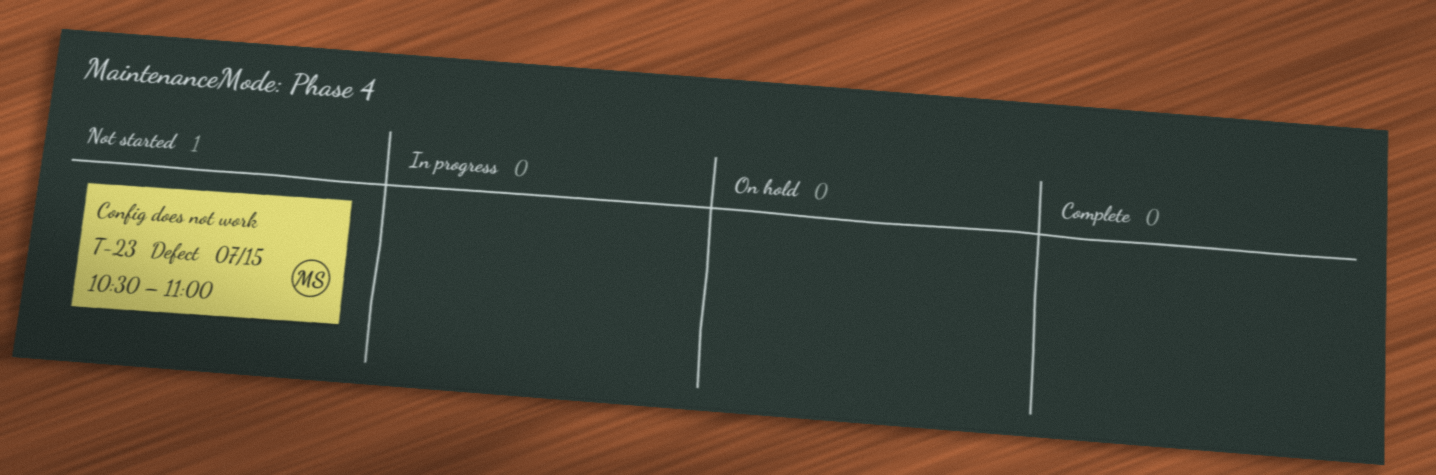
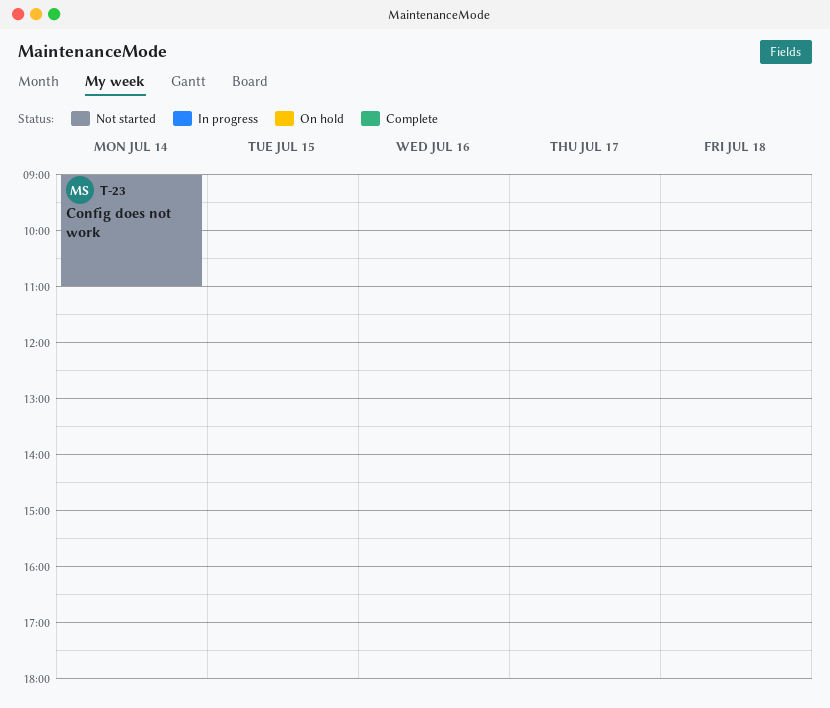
T-23, day: Jul 15 -> Jul 14
T-23, begins: 10:30 -> 09:00

